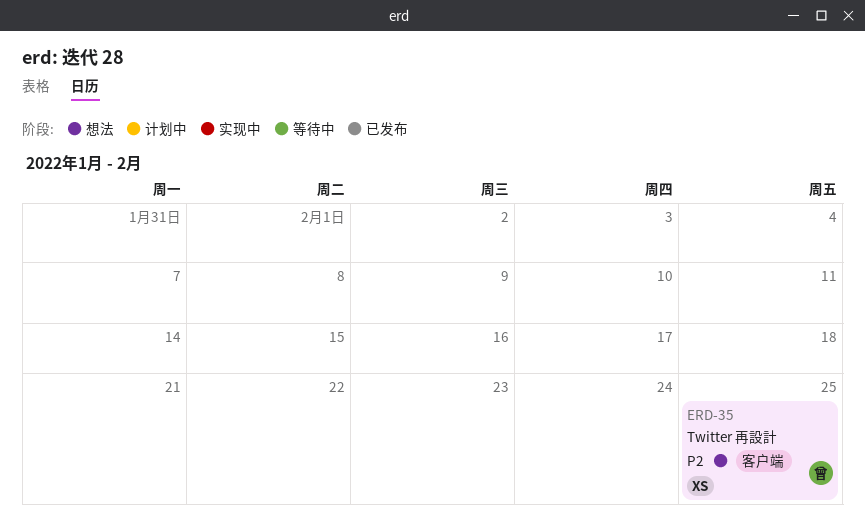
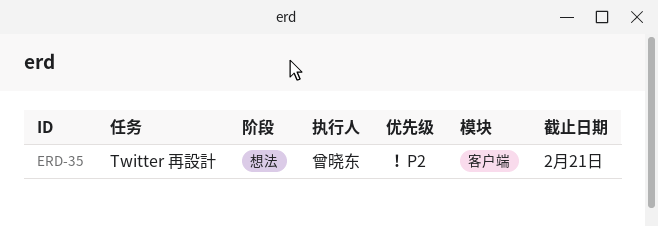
ERD-35, due: Feb 25 -> Feb 21

